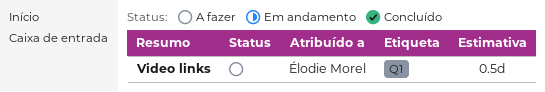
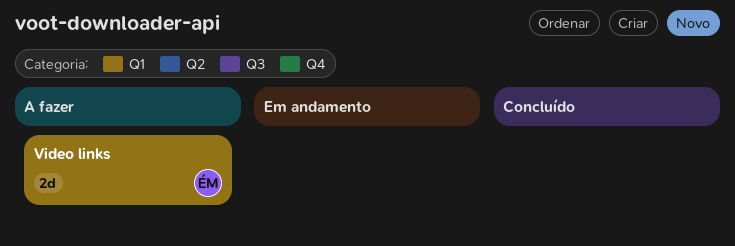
Video links, estimate: 0.5d -> 2d

